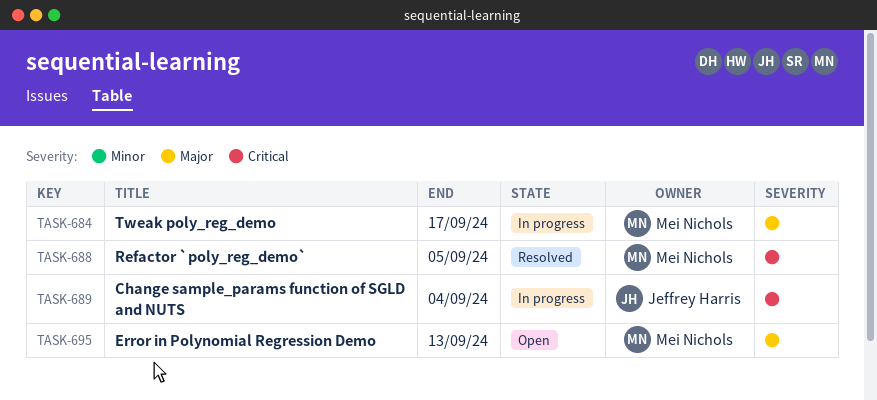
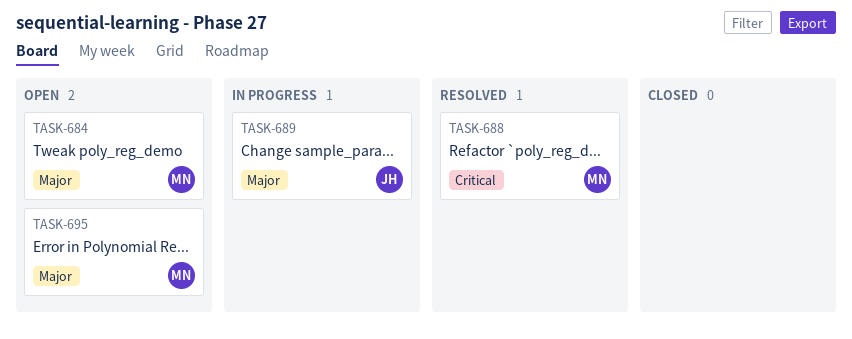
TASK-684, status: In progress -> Open
TASK-689, priority: Critical -> Major

